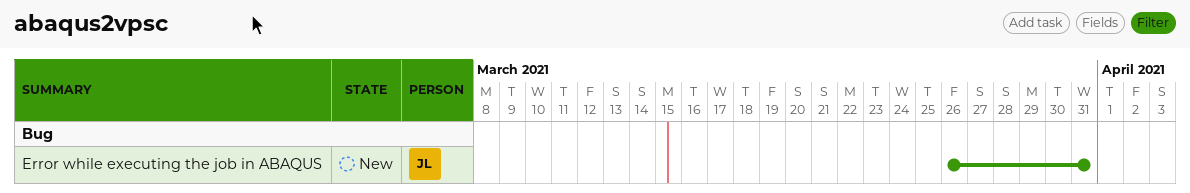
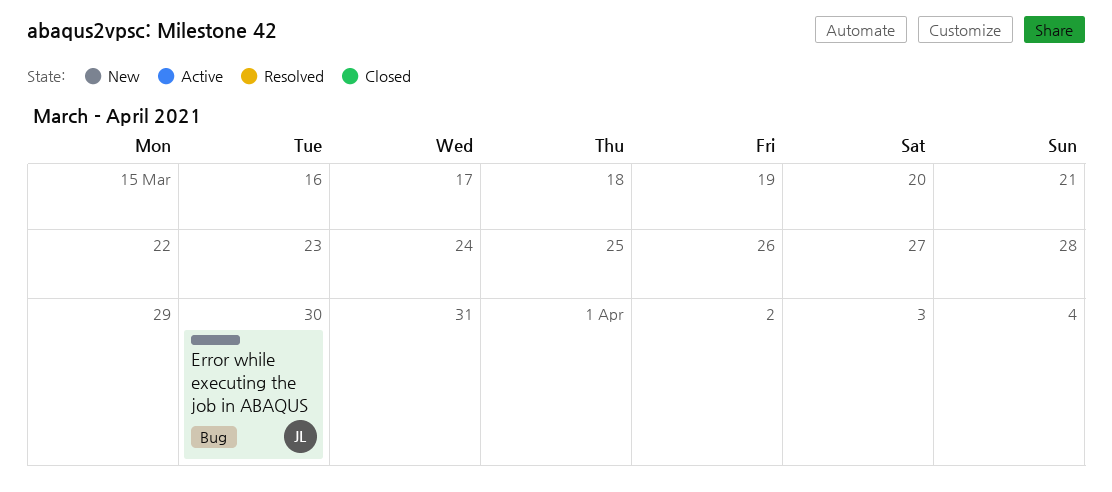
Error while executing the job in ABAQUS, due: Mar 31 -> Mar 30

